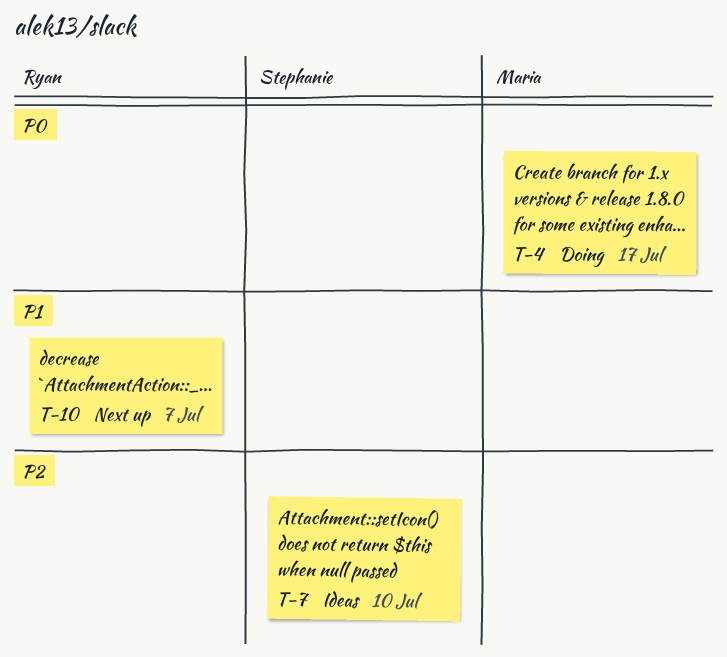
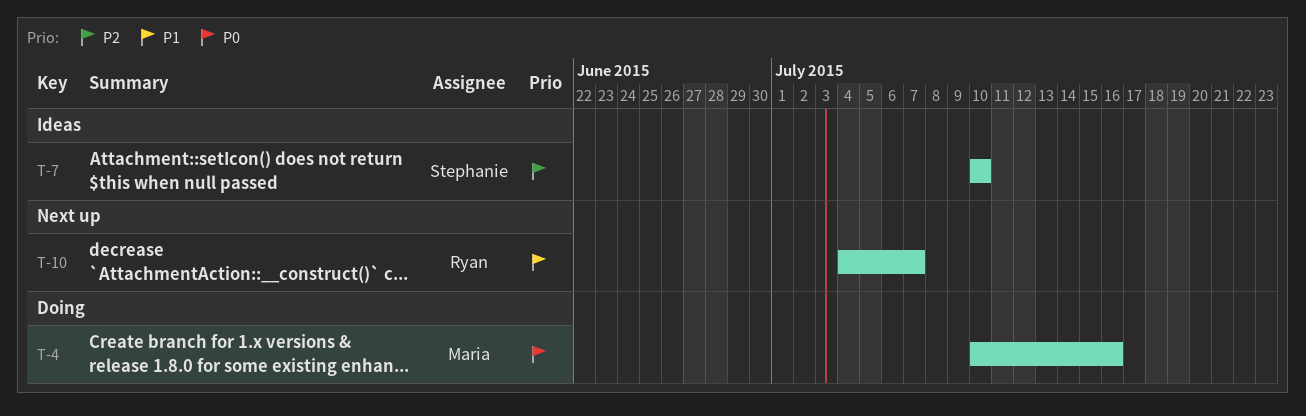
T-4, due: Jul 17 -> Jul 16

